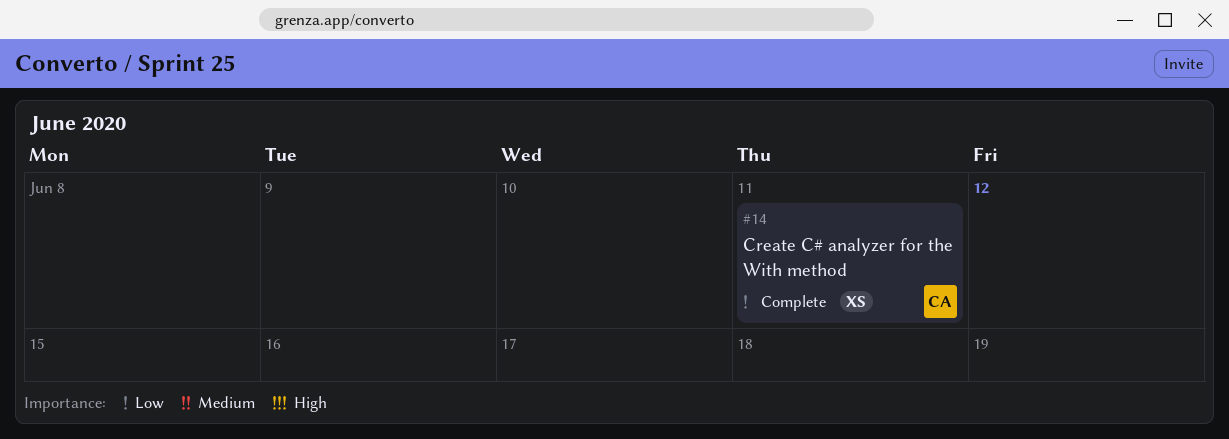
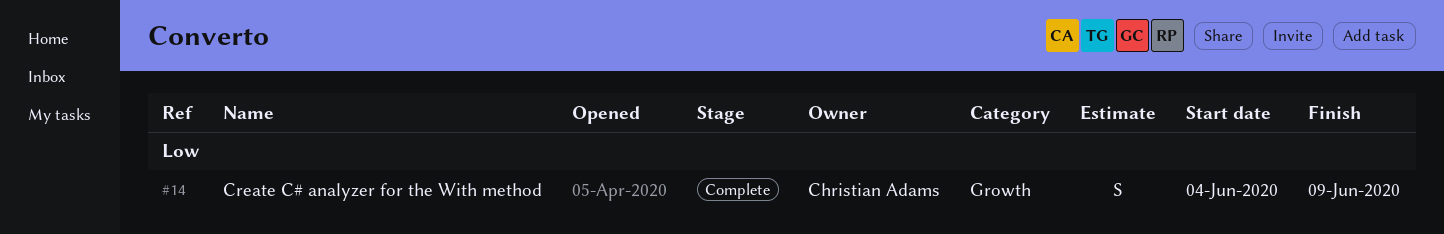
#14, estimate: XS -> S
#14, due: Jun 11 -> Jun 9

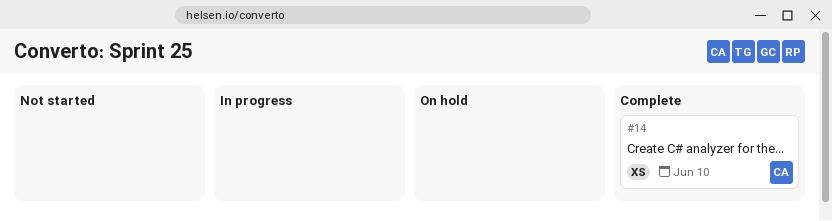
#14, estimate: S -> XS
#14, due: Jun 9 -> Jun 10

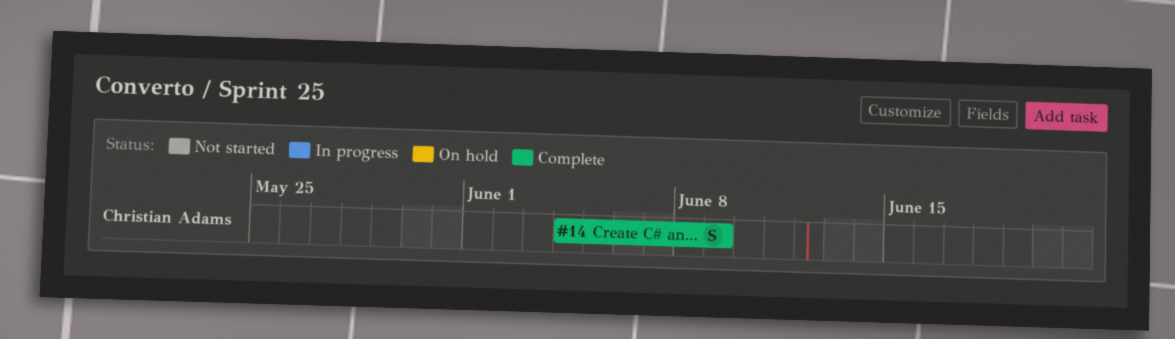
#14, estimate: XS -> S
#14, due: Jun 10 -> Jun 9

